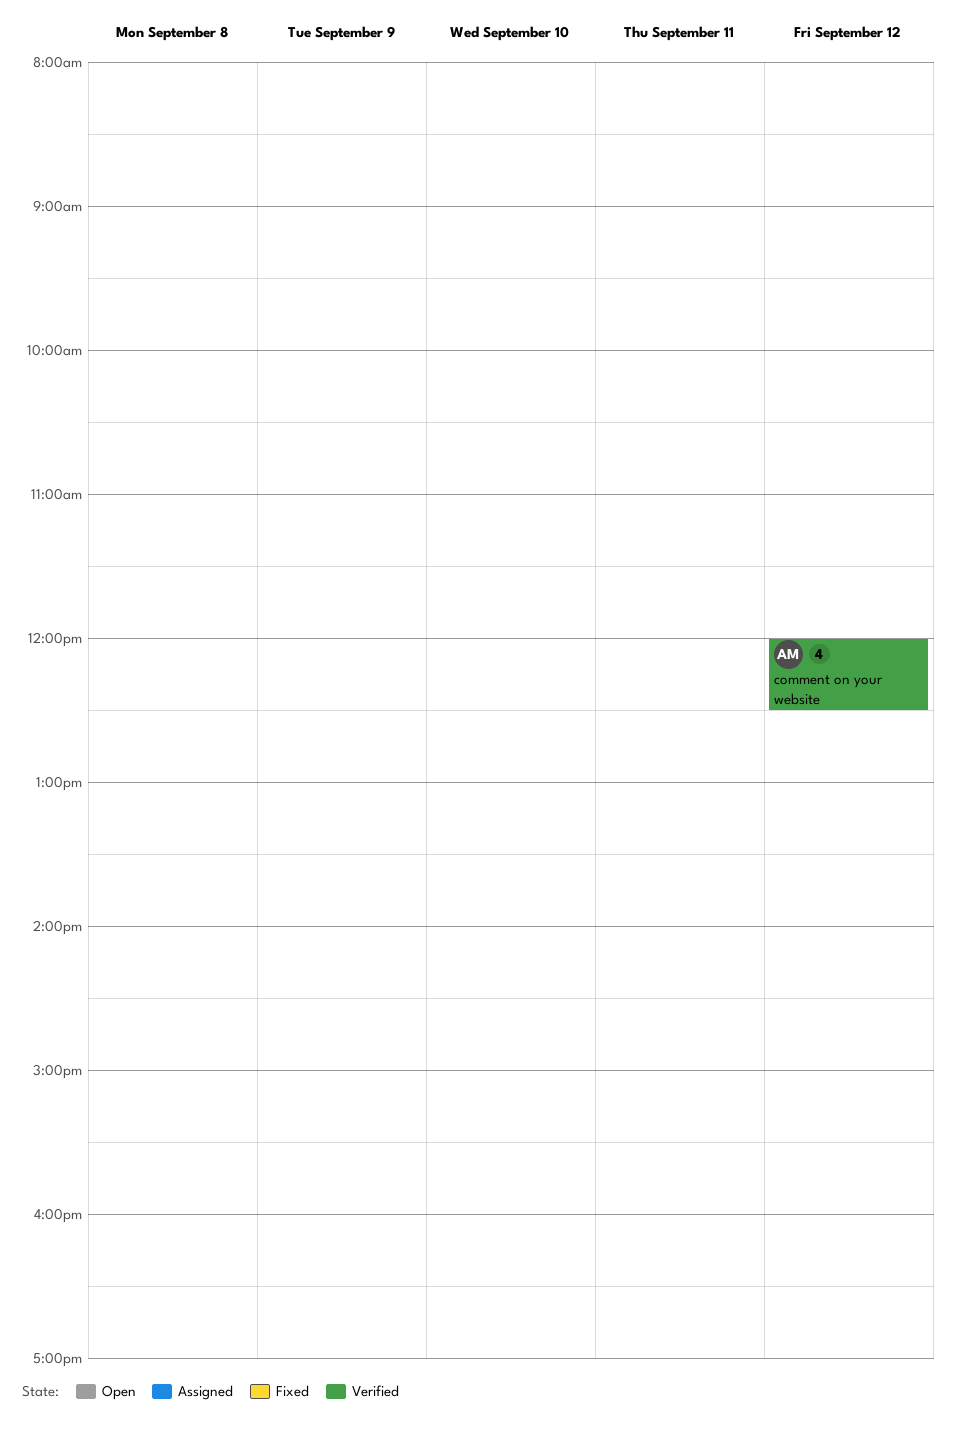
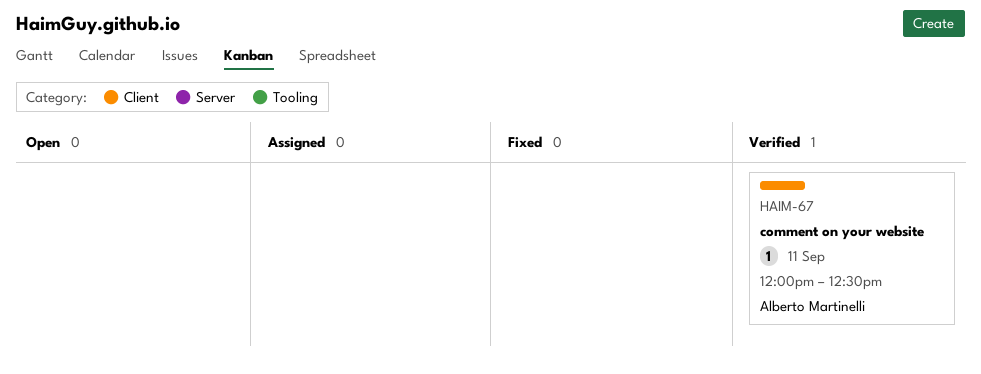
comment on your website, estimate: 4 -> 1
comment on your website, day: Sep 12 -> Sep 11

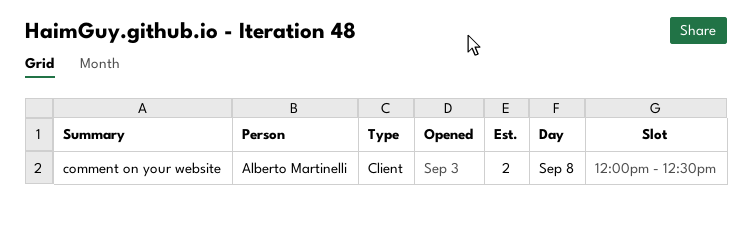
comment on your website, estimate: 1 -> 2
comment on your website, day: Sep 11 -> Sep 8

